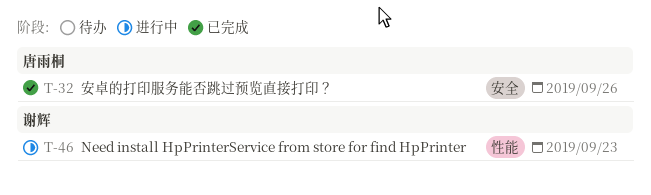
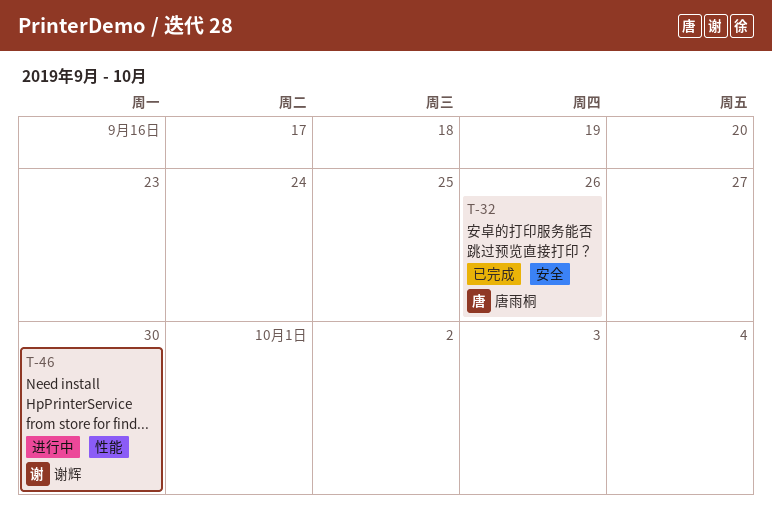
T-46, due: Sep 23 -> Sep 30

